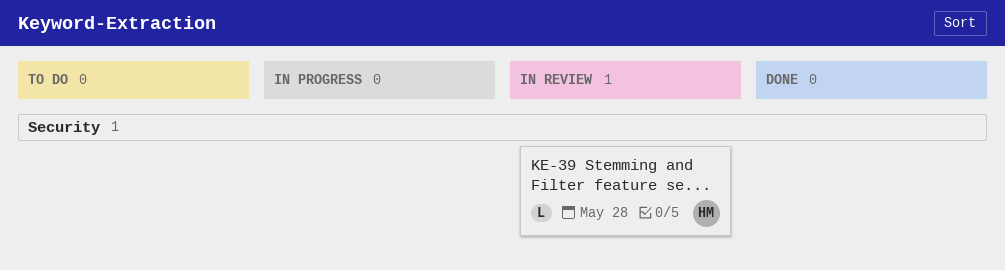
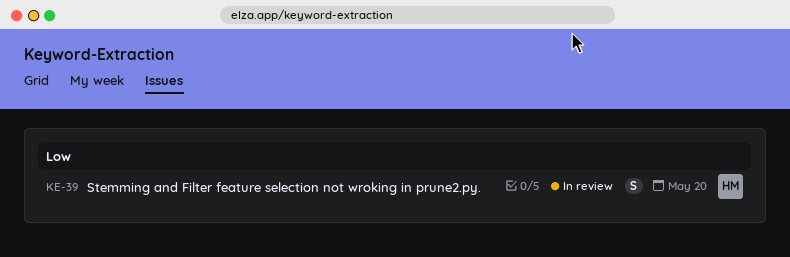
KE-39, estimate: L -> S
KE-39, due: May 28 -> May 20

